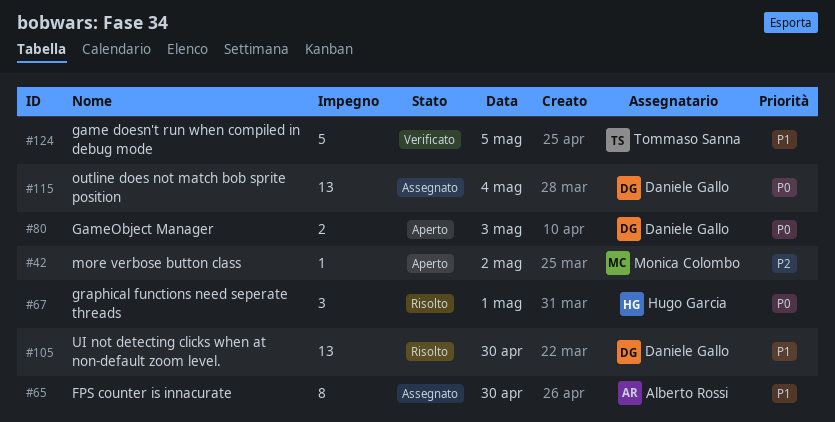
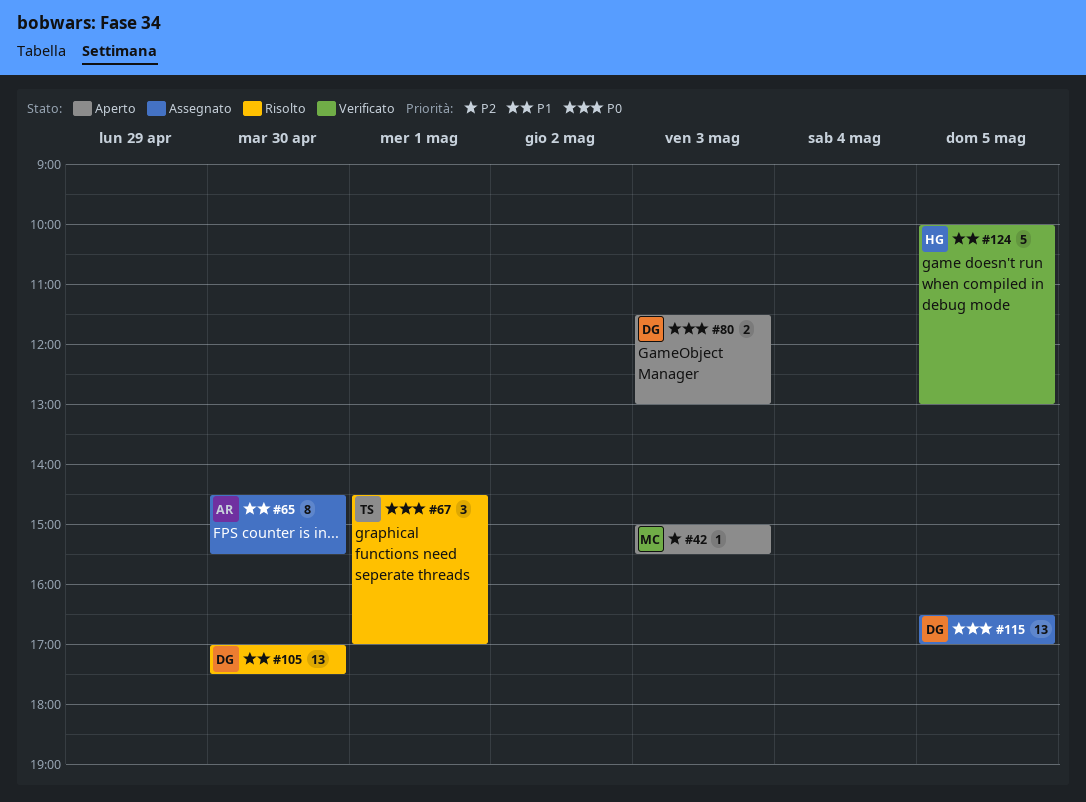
#42, day: May 2 -> May 3
#67, owner: Hugo Garcia -> Tommaso Sanna
#115, day: May 4 -> May 5
#124, owner: Tommaso Sanna -> Hugo Garcia

